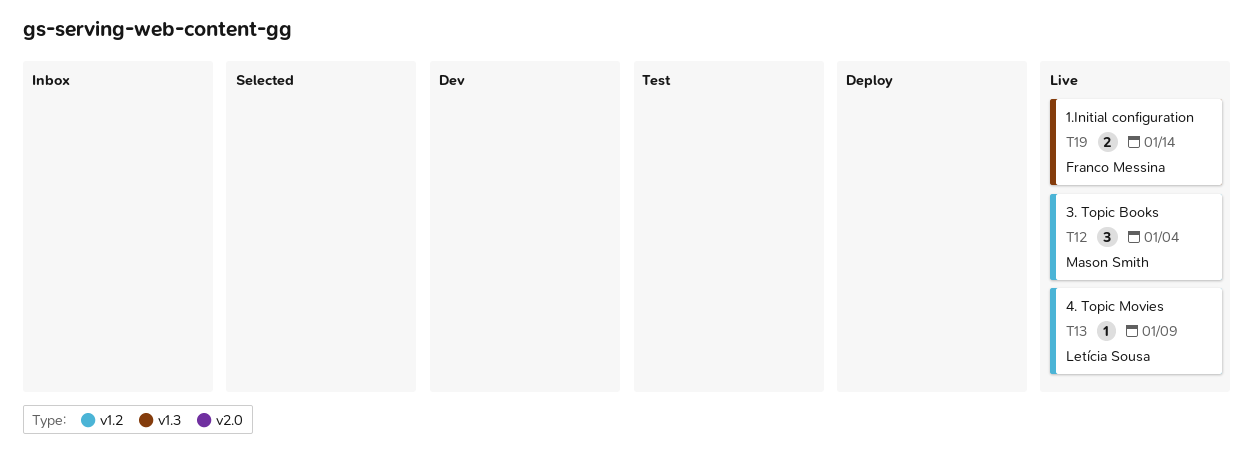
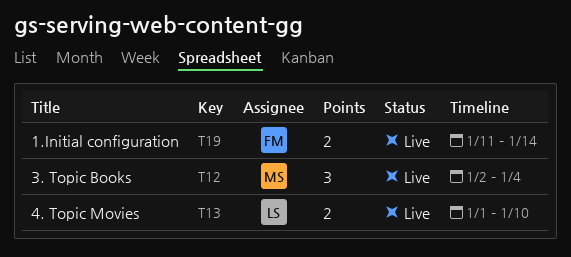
T13, estimate: 1 -> 2
T13, due: Jan 9 -> Jan 10

